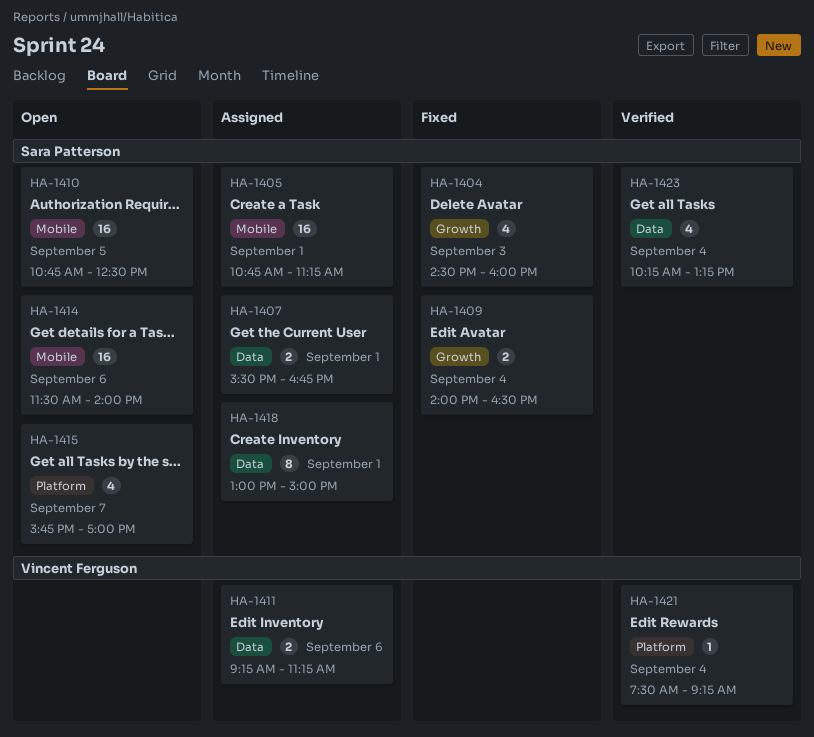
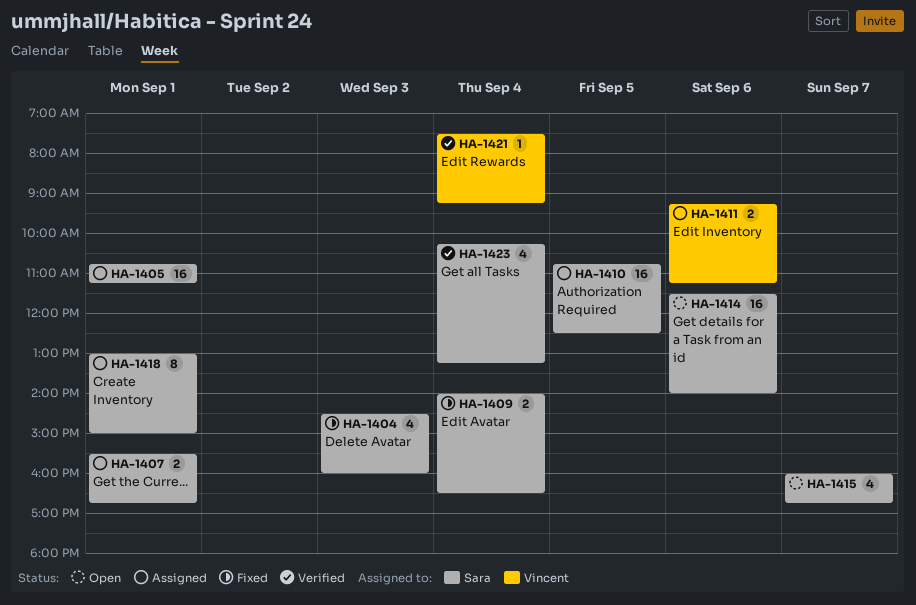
HA-1410, status: Open -> Assigned
HA-1415, begins: 15:45 -> 16:00
HA-1415, ends: 17:00 -> 16:45

